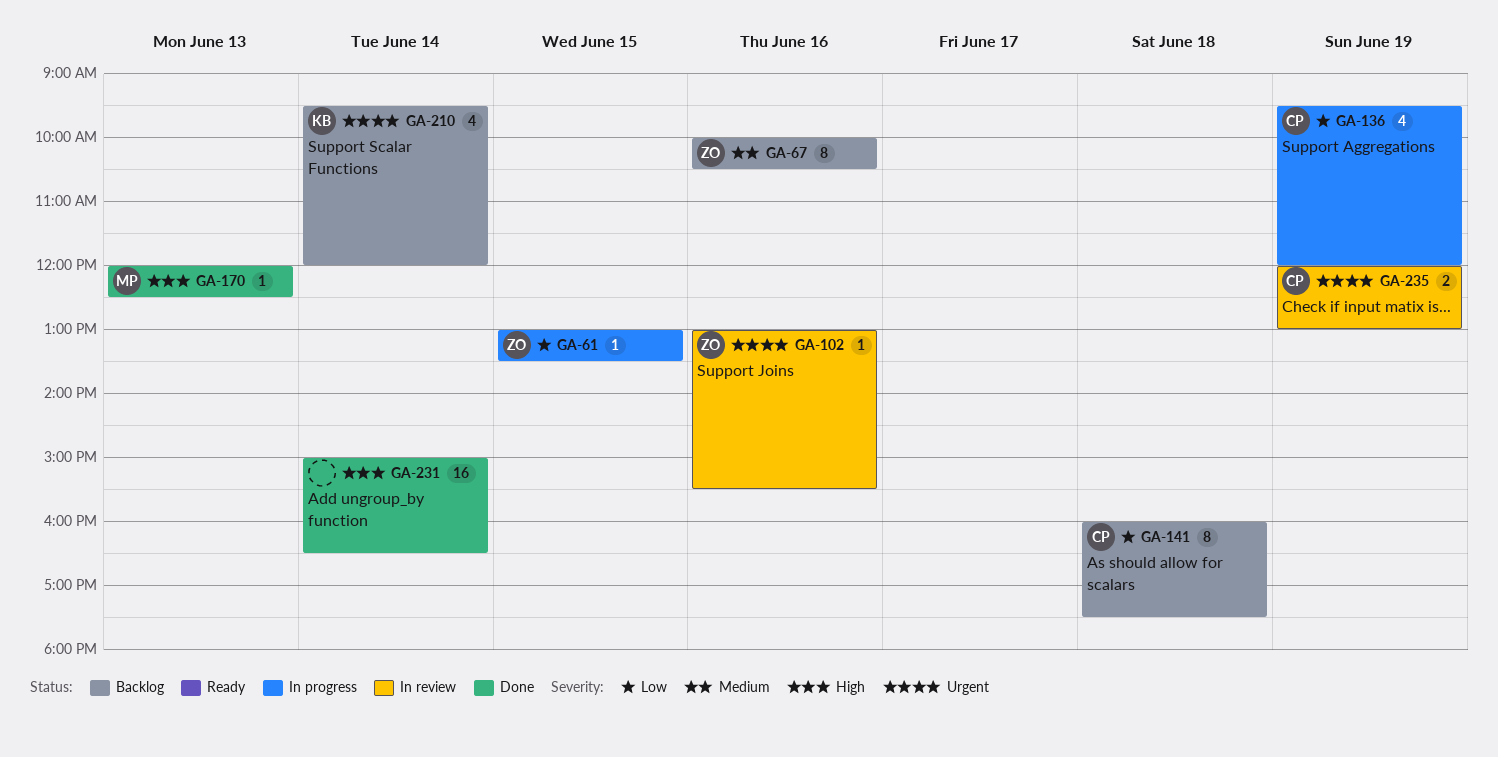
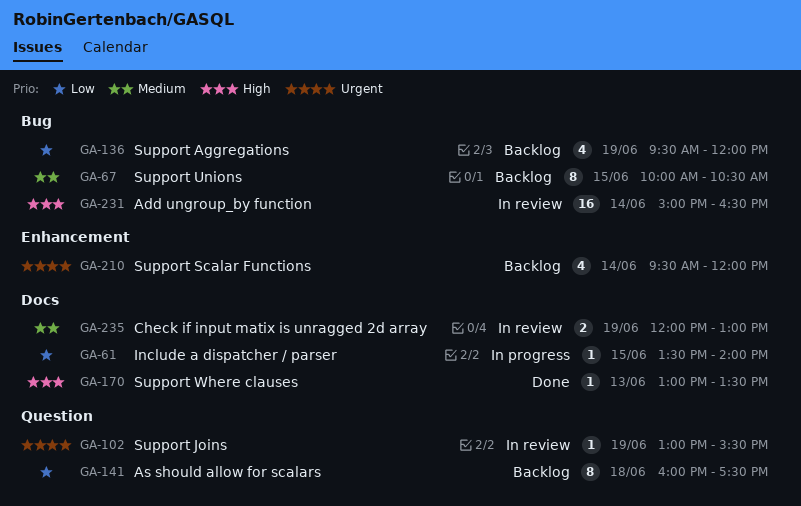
GA-61, begins: 13:00 -> 13:30
GA-61, ends: 13:30 -> 14:00
GA-67, day: Jun 16 -> Jun 15
GA-102, day: Jun 16 -> Jun 19
GA-136, status: In progress -> Backlog
GA-170, begins: 12:00 -> 13:00
GA-170, ends: 12:30 -> 13:30
GA-231, status: Done -> In review
GA-235, priority: Urgent -> Medium

